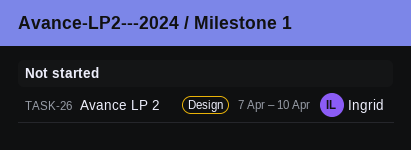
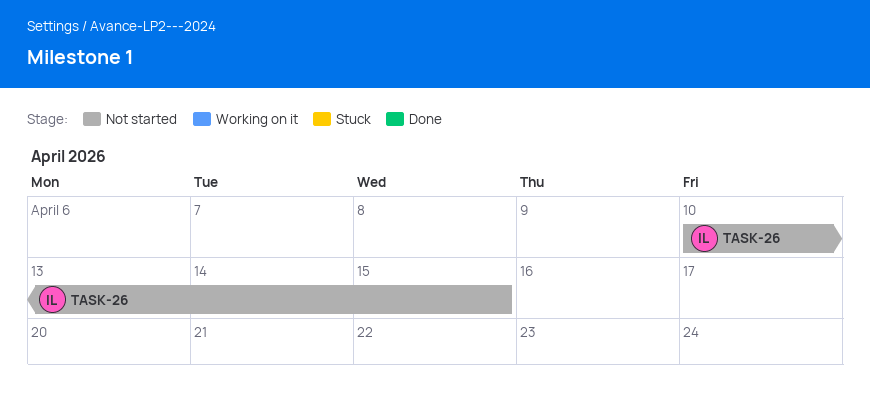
TASK-26, start: Apr 7 -> Apr 10
TASK-26, due: Apr 10 -> Apr 15

